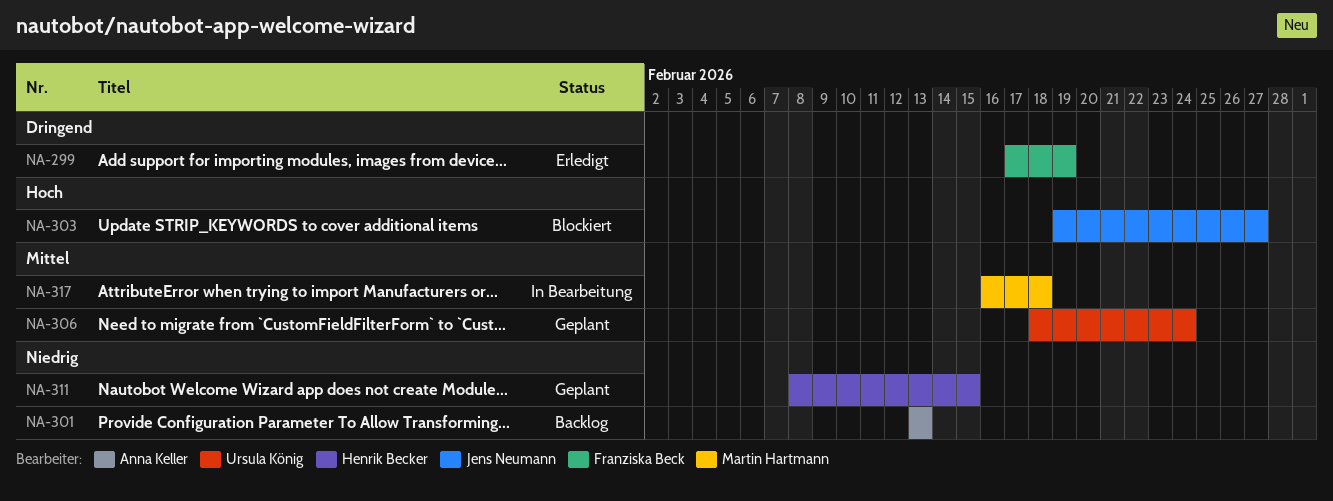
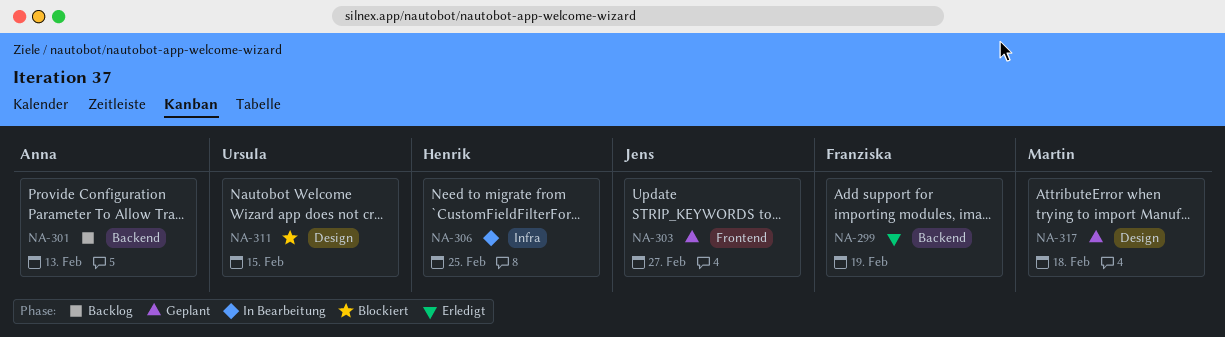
NA-303, status: Blockiert -> Geplant
NA-306, status: Geplant -> In Bearbeitung
NA-306, owner: Ursula König -> Henrik Becker
NA-306, due: Feb 24 -> Feb 25
NA-311, status: Geplant -> Blockiert
NA-311, owner: Henrik Becker -> Ursula König
NA-317, status: In Bearbeitung -> Geplant

